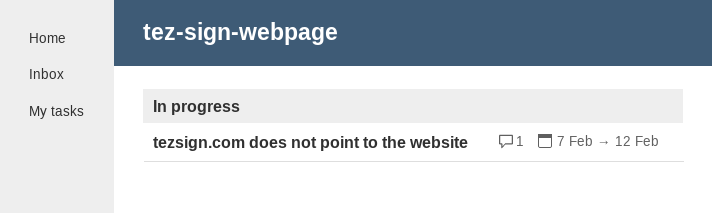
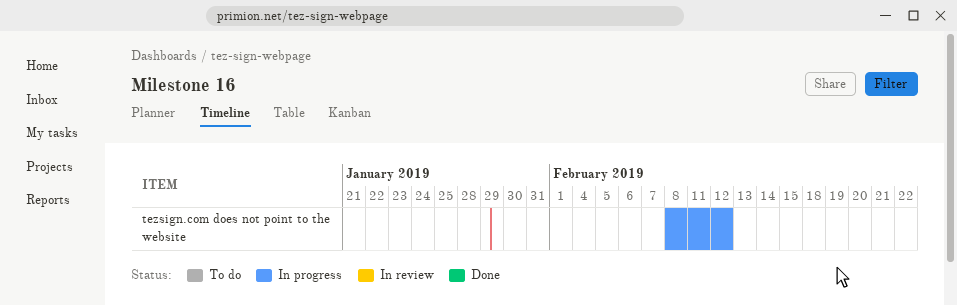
tezsign.com does not point to the website, start: Feb 7 -> Feb 8

